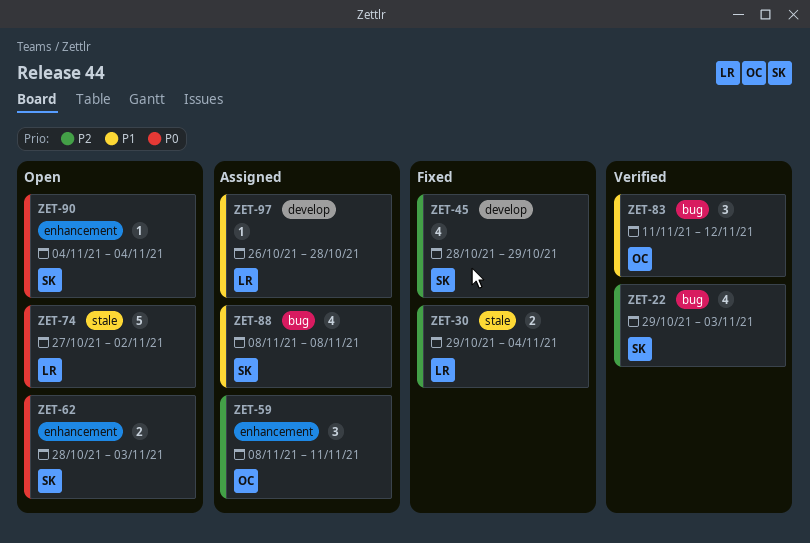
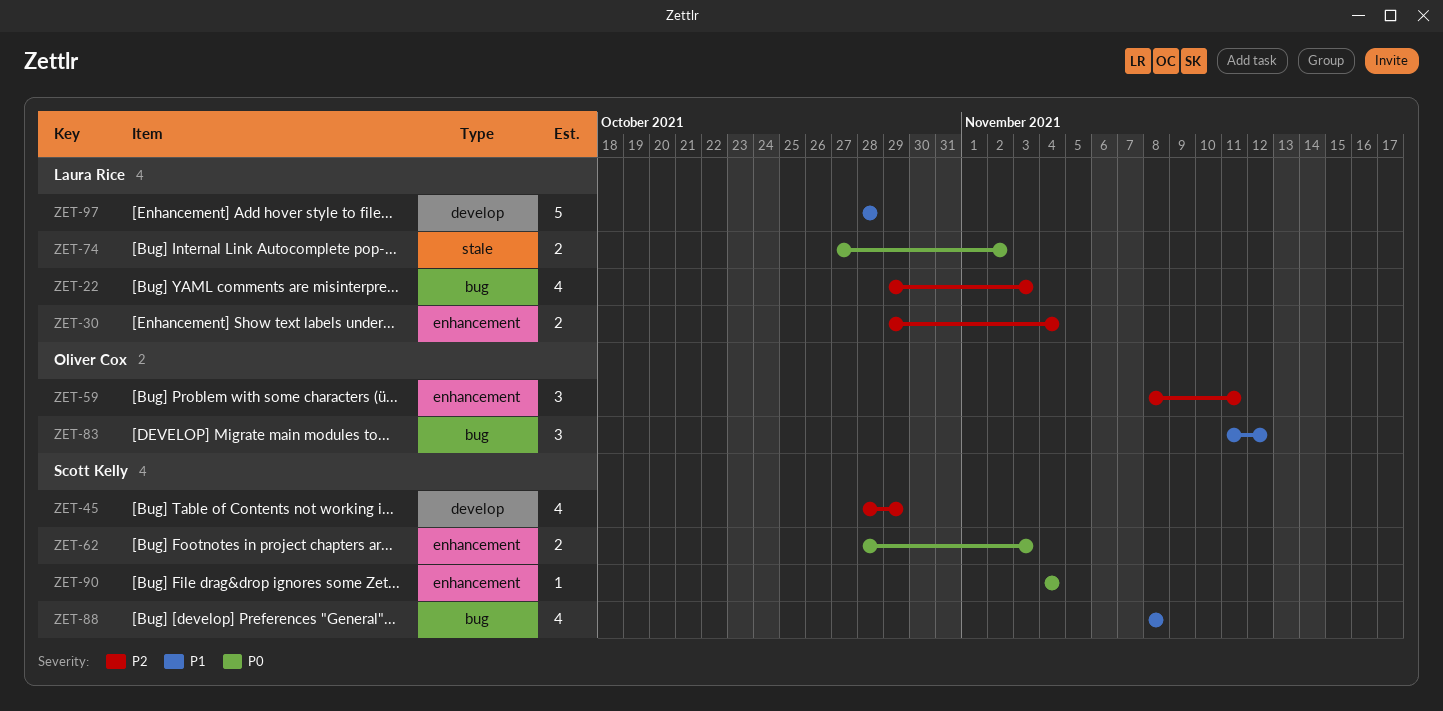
ZET-22, owner: Scott Kelly -> Laura Rice
ZET-30, label: stale -> enhancement
ZET-74, estimate: 5 -> 2
ZET-97, estimate: 1 -> 5
ZET-97, start: Oct 26 -> Oct 28

